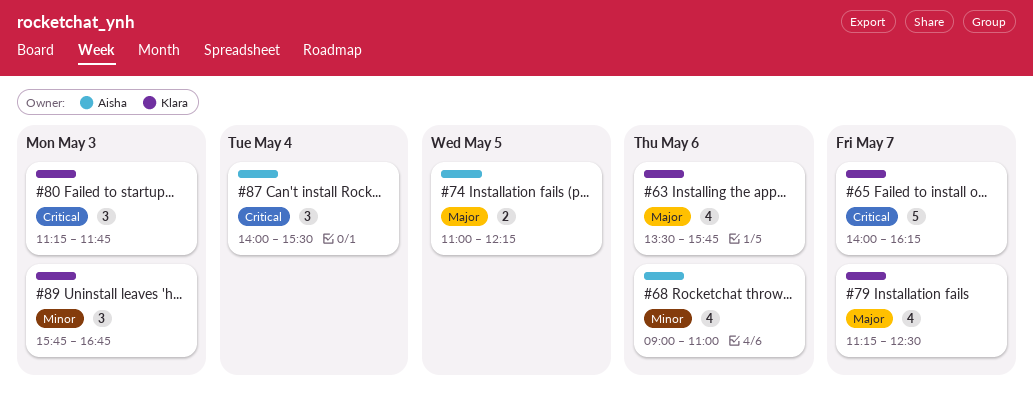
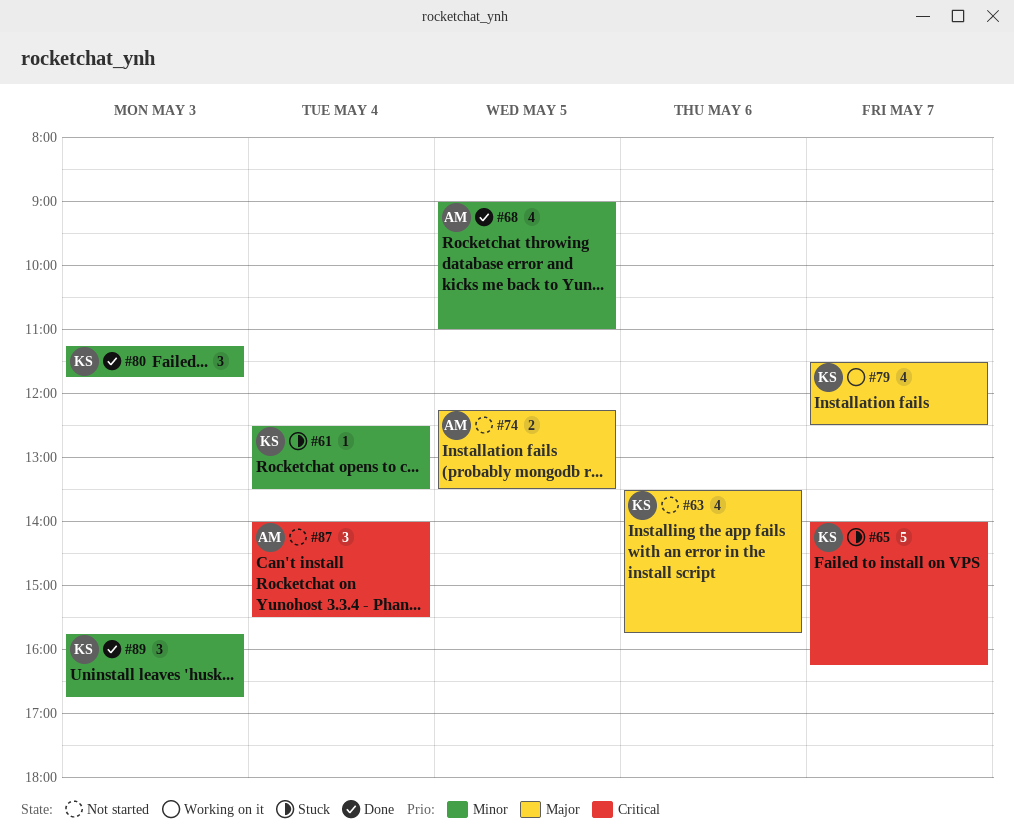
#61: none -> present
#68, day: May 6 -> May 5
#74, begins: 11:00 -> 12:15
#74, ends: 12:15 -> 13:30
#79, begins: 11:15 -> 11:30
#80, priority: Critical -> Minor

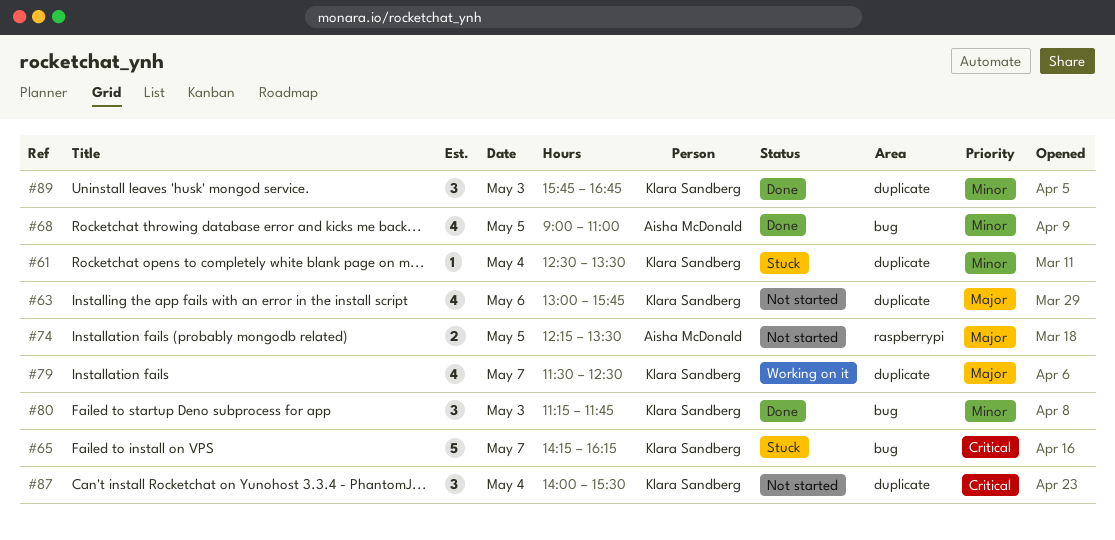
#63, begins: 13:30 -> 13:00
#65, begins: 14:00 -> 14:15
#87, owner: Aisha McDonald -> Klara Sandberg

